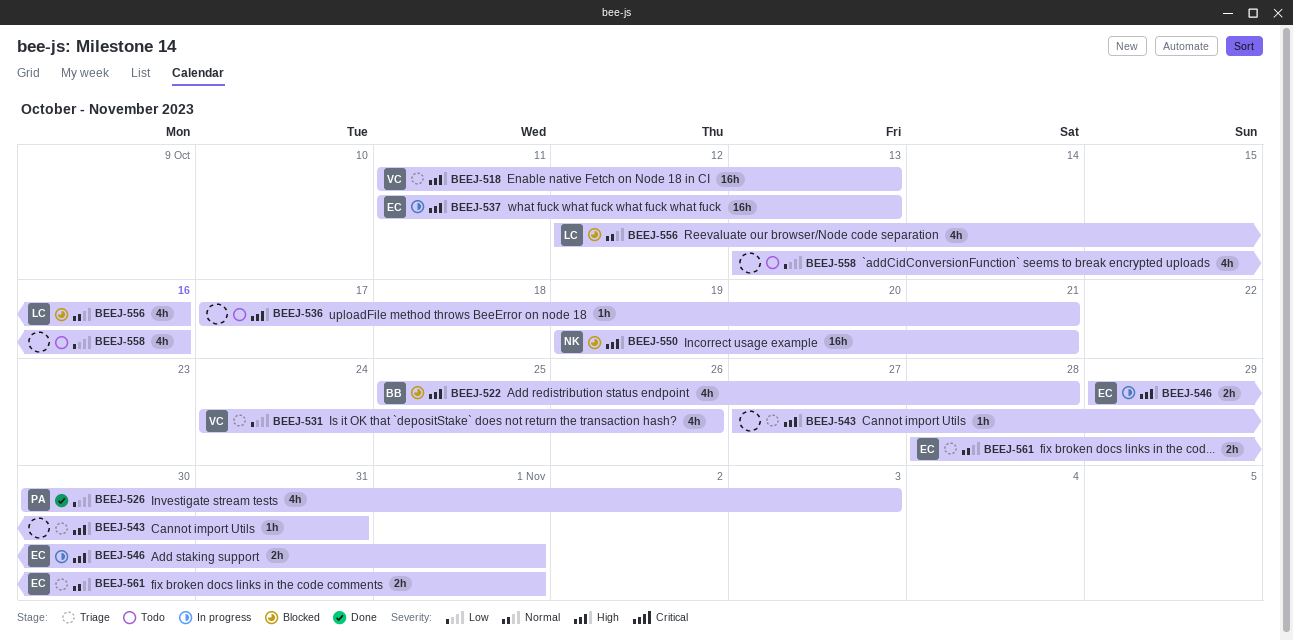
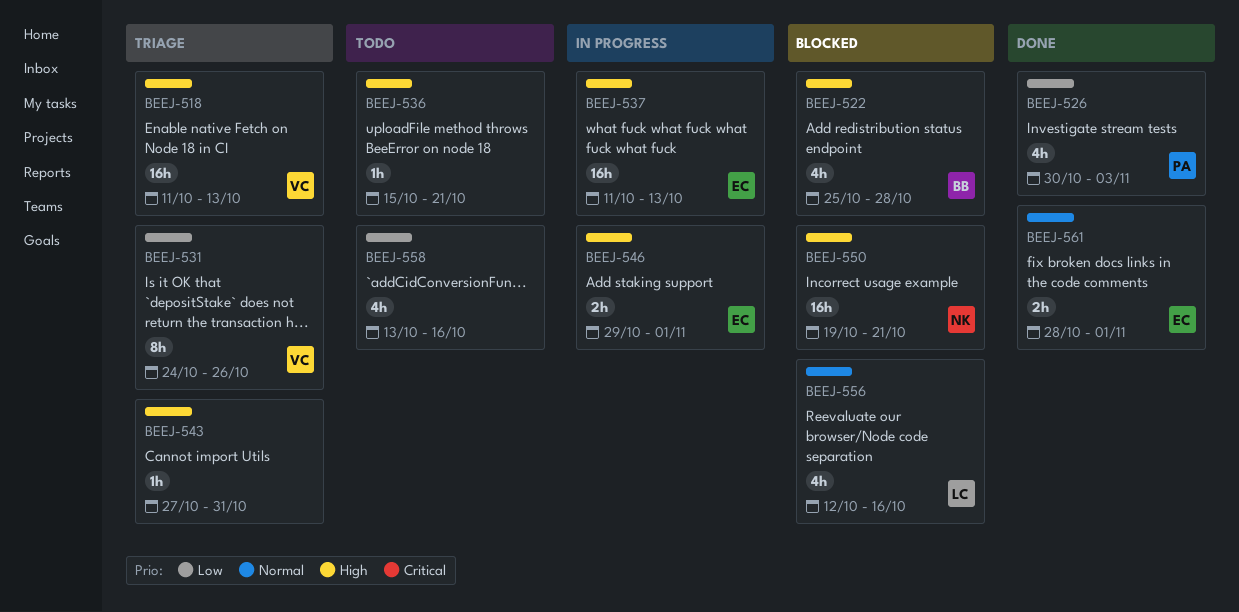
BEEJ-531, estimate: 4h -> 8h
BEEJ-536, start: Oct 17 -> Oct 15
BEEJ-561, status: Triage -> Done

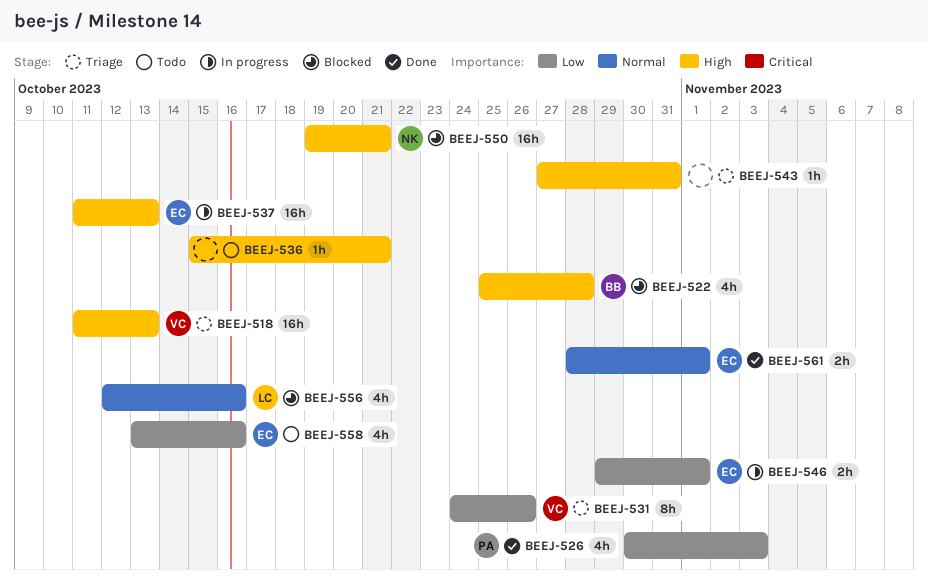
BEEJ-546, priority: High -> Low
BEEJ-558, owner: none -> EC

